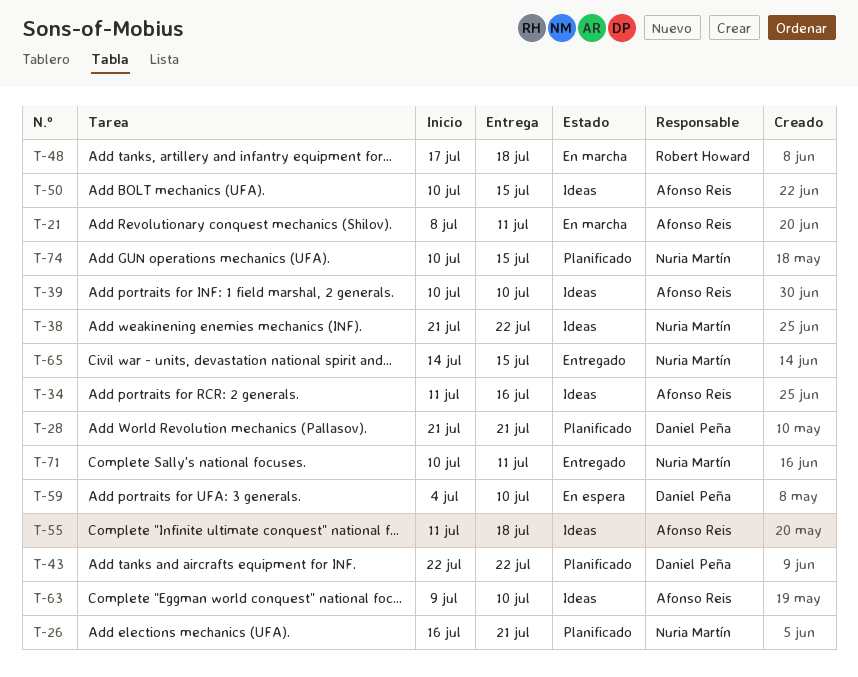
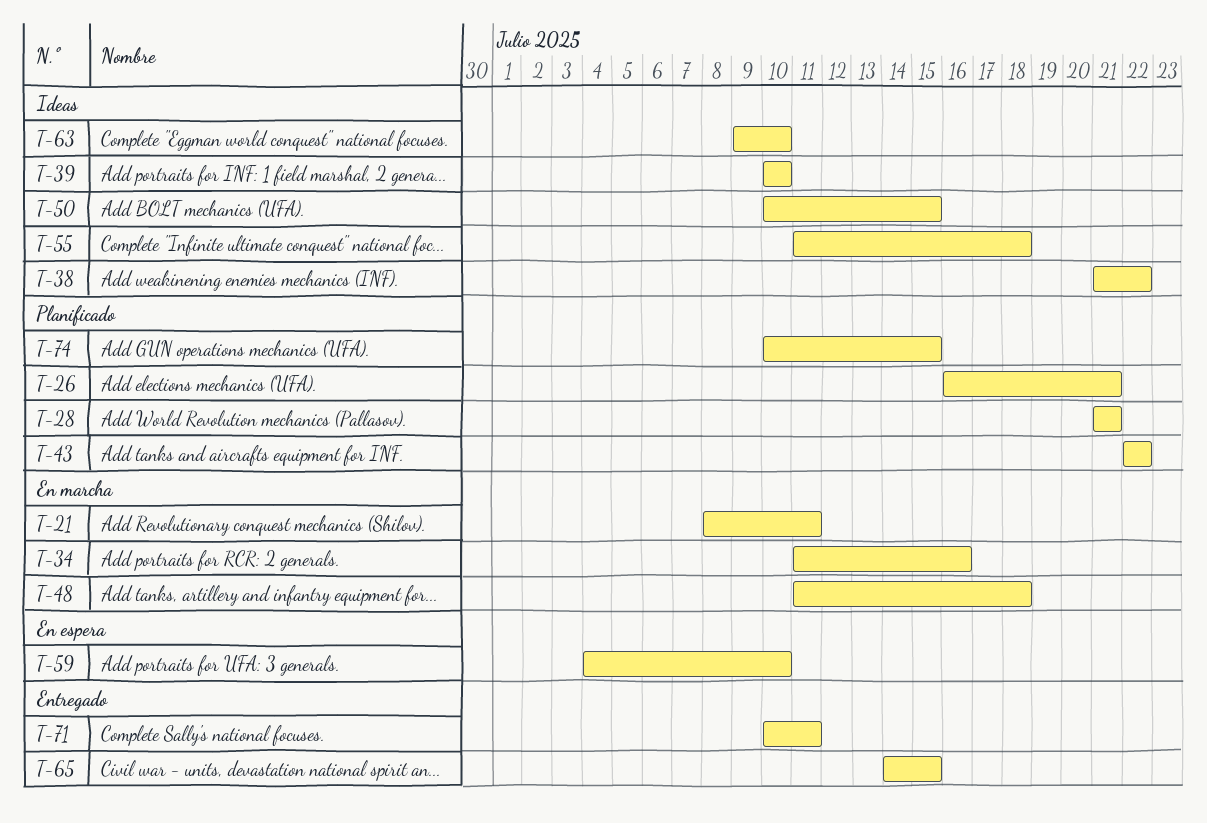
T-34, status: Ideas -> En marcha
T-48, start: Jul 17 -> Jul 11

